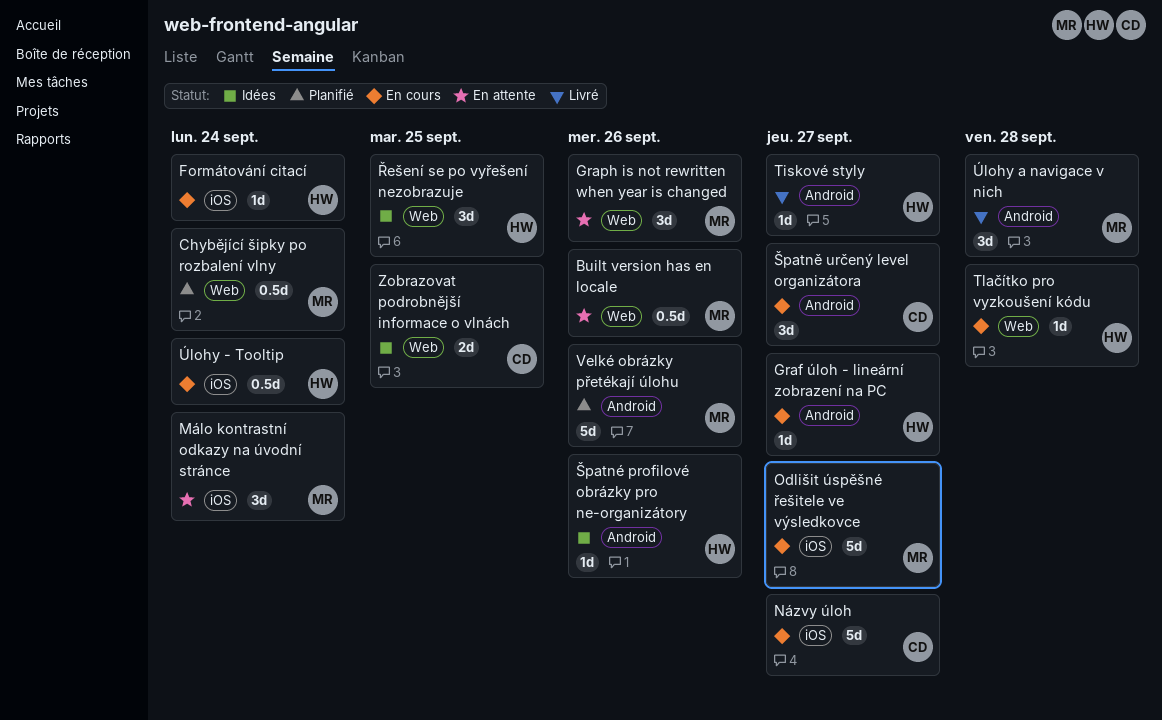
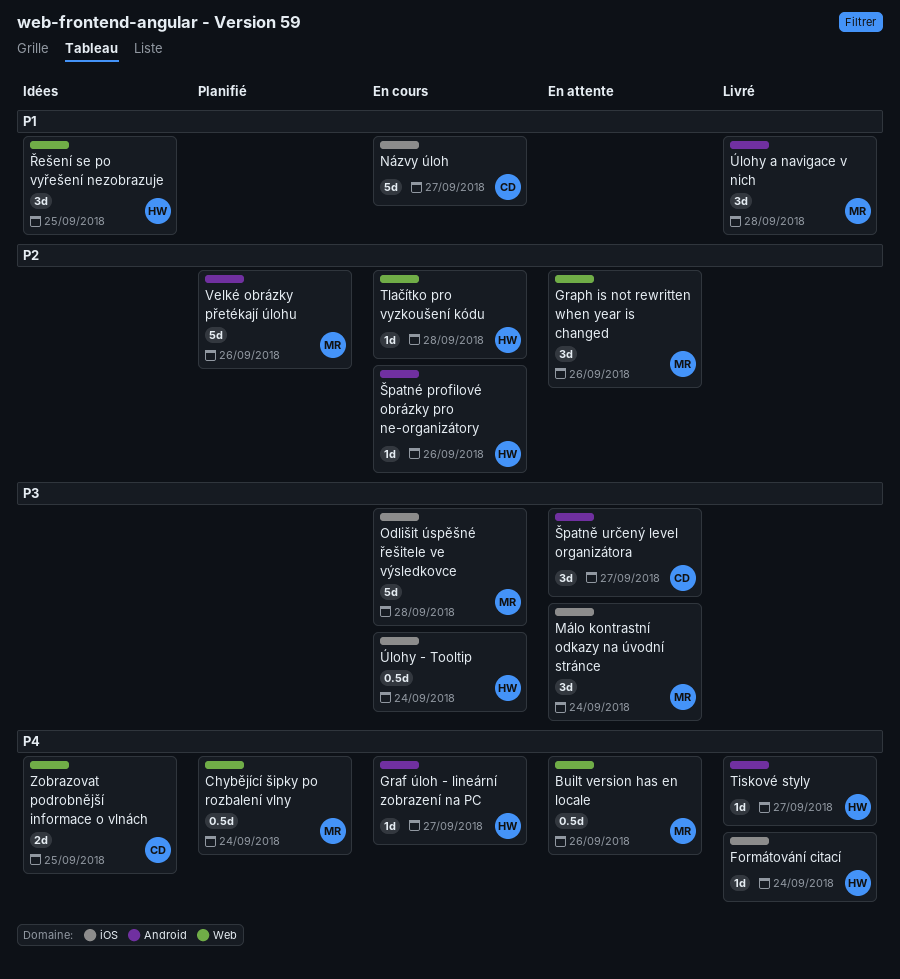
Formátování citací, status: En cours -> Livré
Odlišit úspěšné řešitele ve výsledkovce, due: Sep 27 -> Sep 28
Špatné profilové obrázky pro ne-organizátory, status: Idées -> En cours
Špatně určený level organizátora, status: En cours -> En attente

